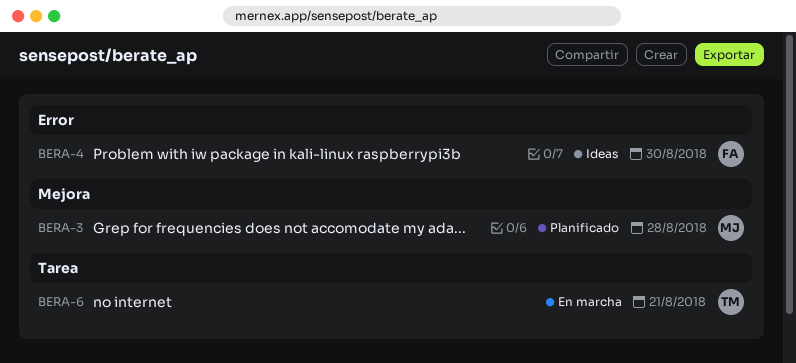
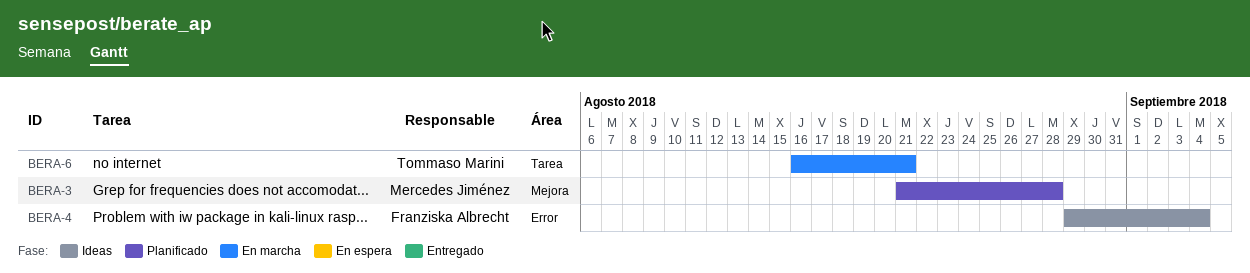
BERA-4, due: Aug 30 -> Sep 4

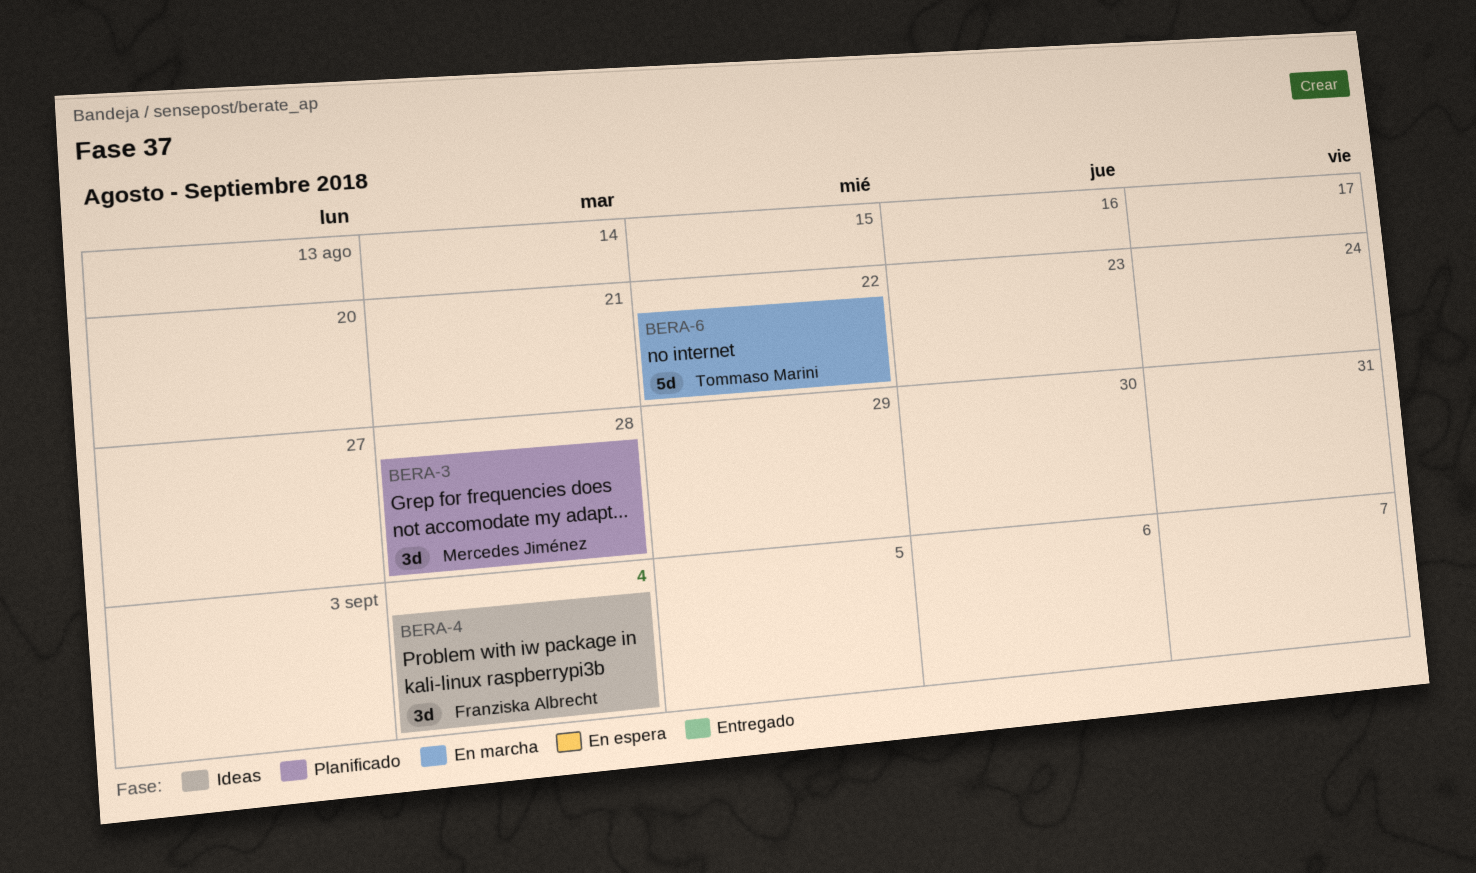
BERA-6, due: Aug 21 -> Aug 22

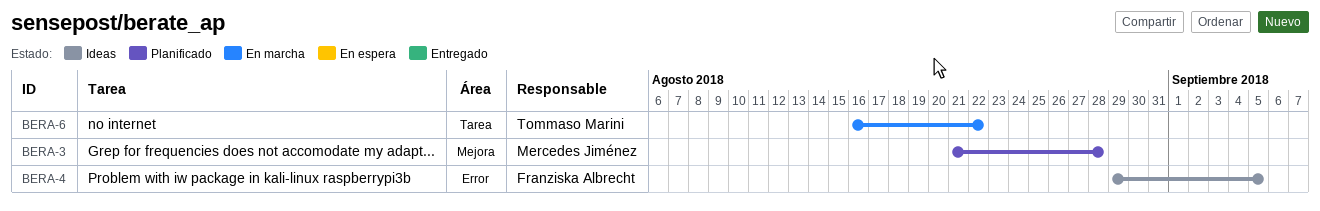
BERA-4, due: Sep 4 -> Sep 5

